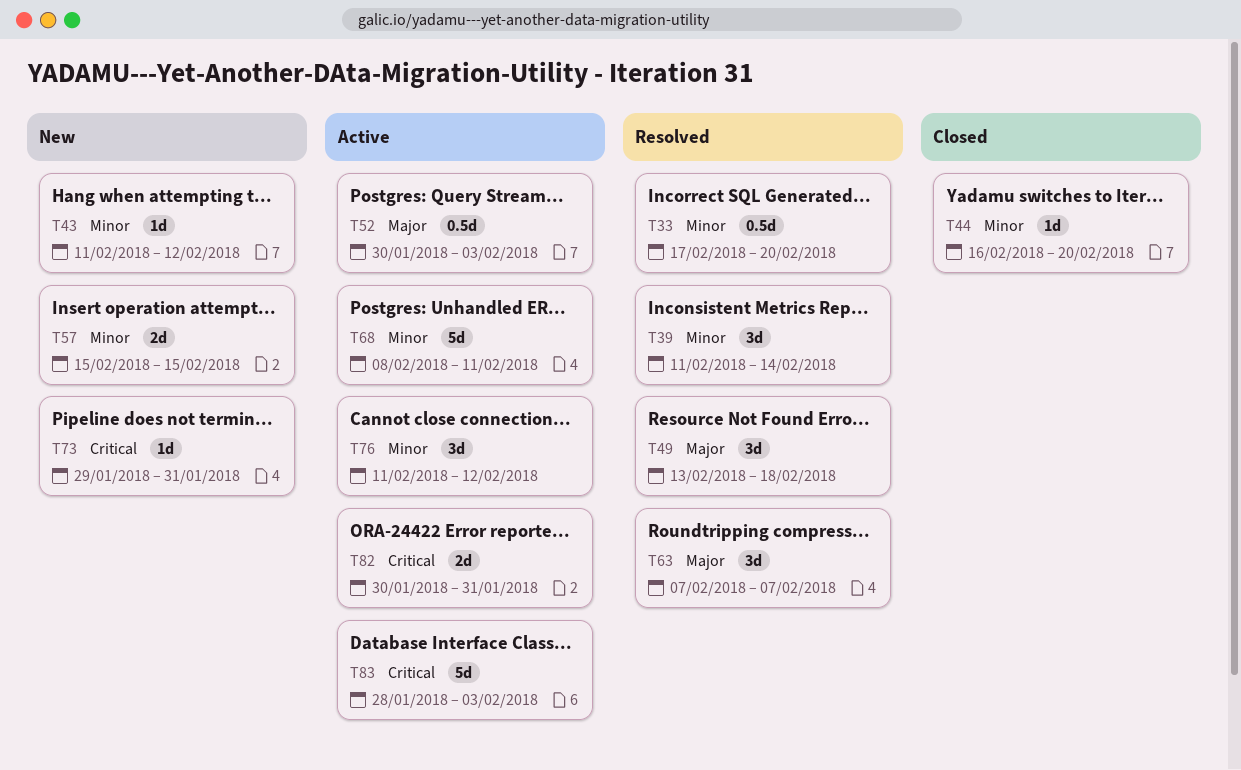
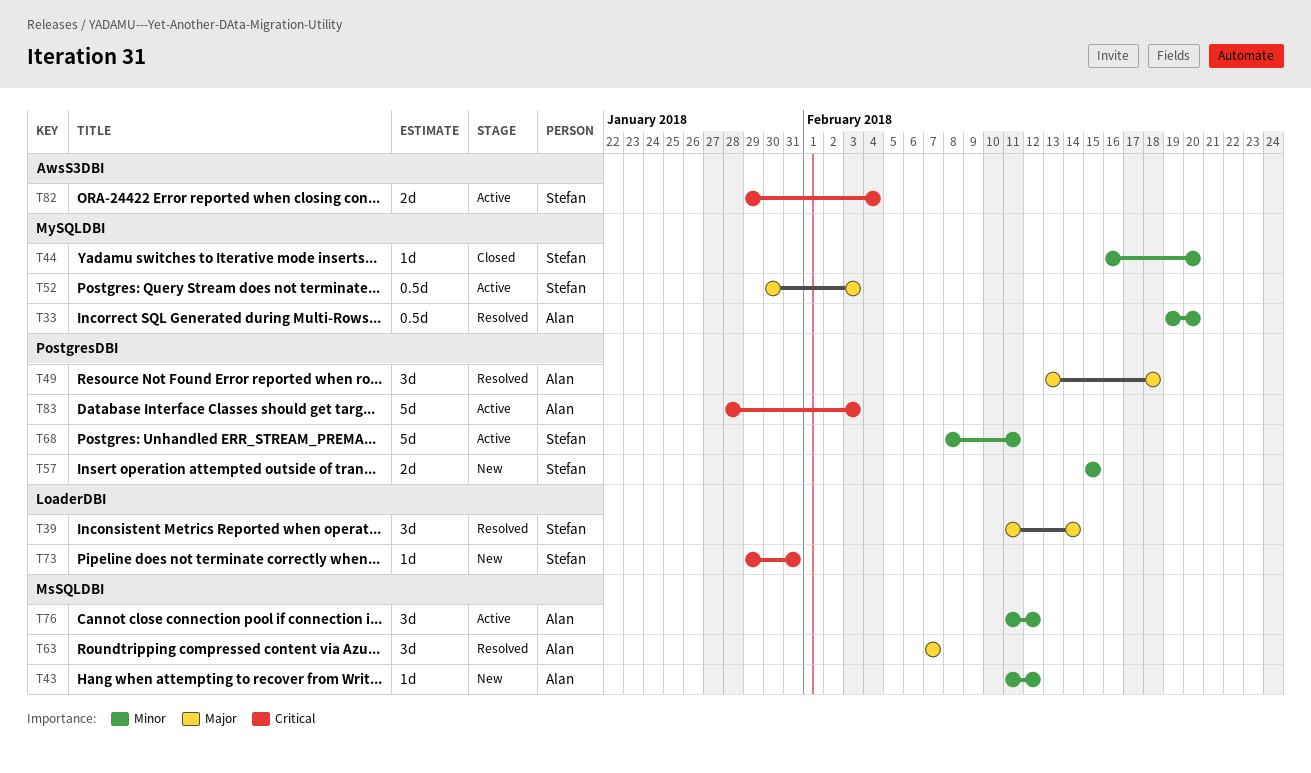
T33, start: Feb 17 -> Feb 19
T39, priority: Minor -> Major
T82, start: Jan 30 -> Jan 29
T82, due: Jan 31 -> Feb 4

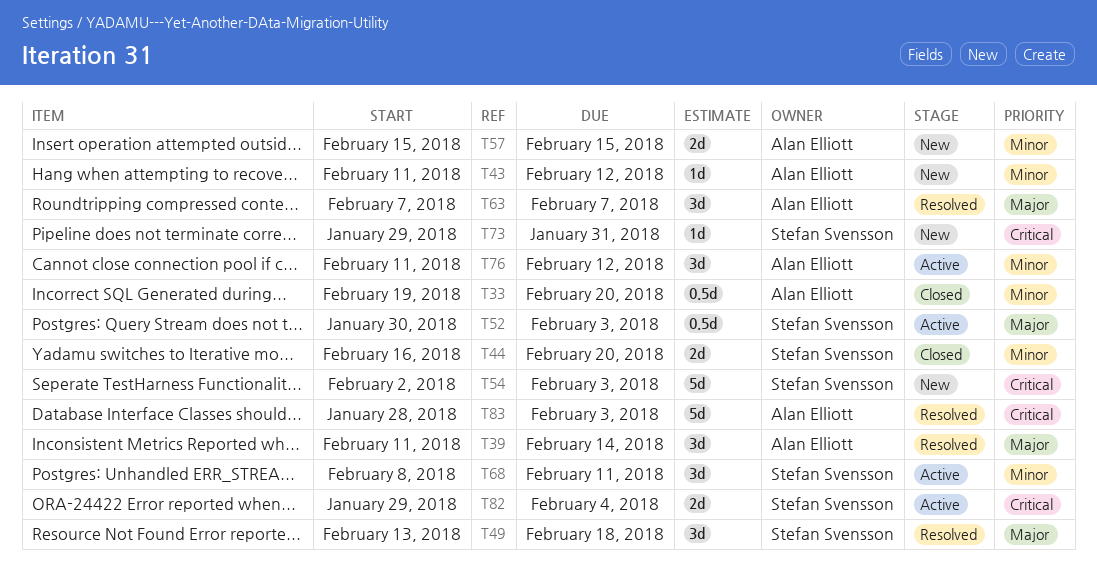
T33, status: Resolved -> Closed
T39, owner: Stefan Svensson -> Alan Elliott
T44, estimate: 1d -> 2d
T49, owner: Alan Elliott -> Stefan Svensson
T54: none -> present
T57, owner: Stefan Svensson -> Alan Elliott
T68, estimate: 5d -> 3d
T83, status: Active -> Resolved

